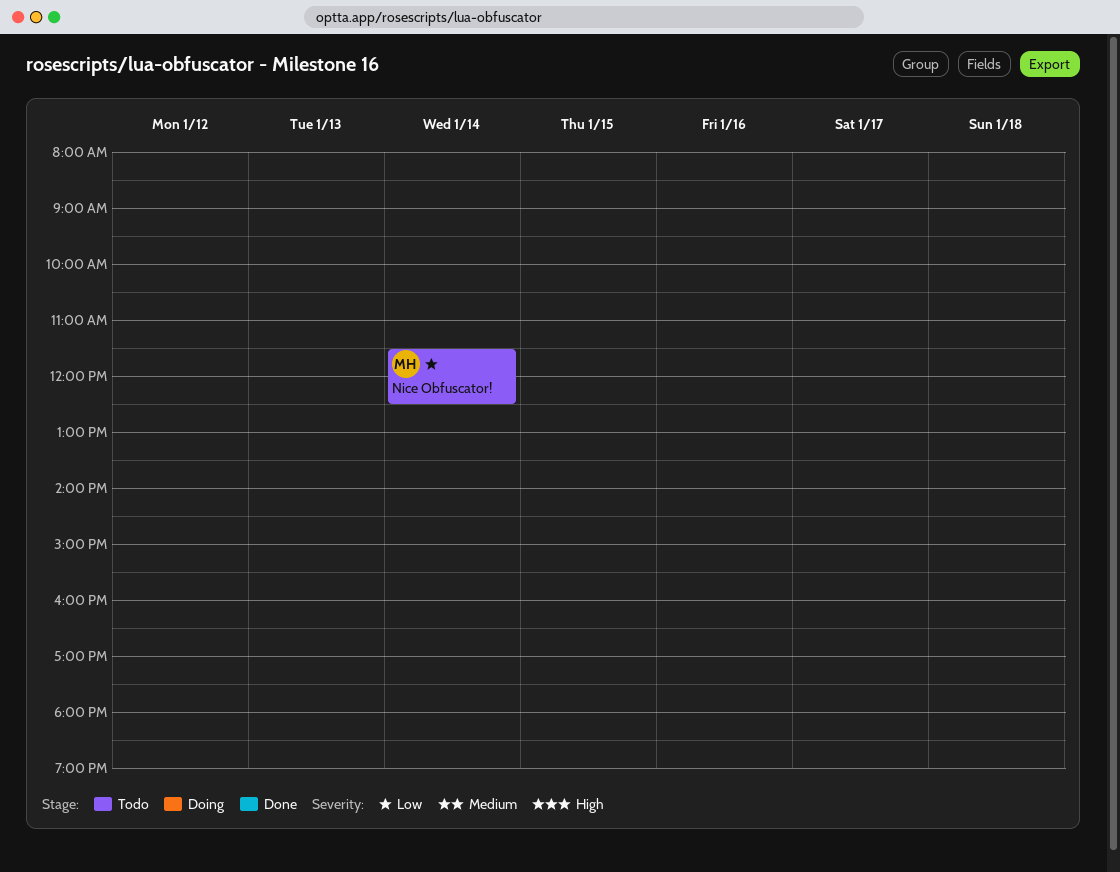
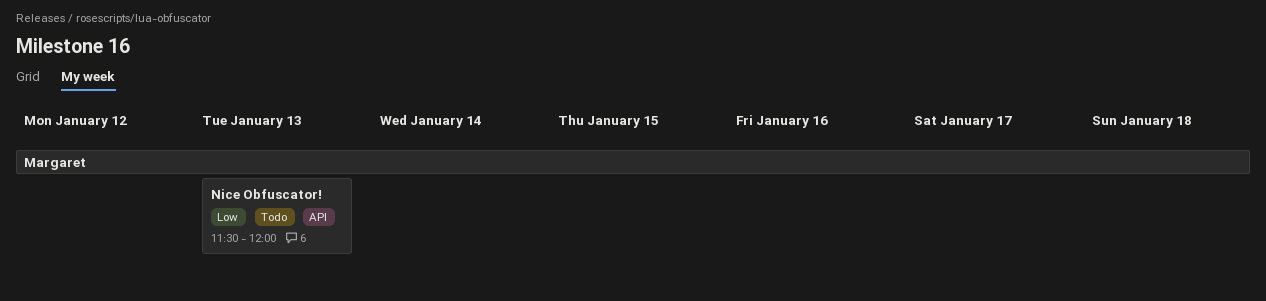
Nice Obfuscator!, day: Jan 14 -> Jan 13
Nice Obfuscator!, ends: 12:30 -> 12:00

